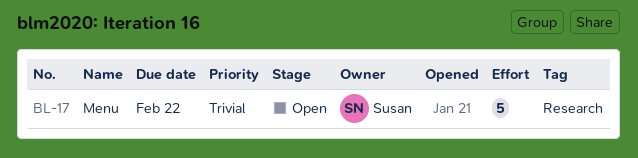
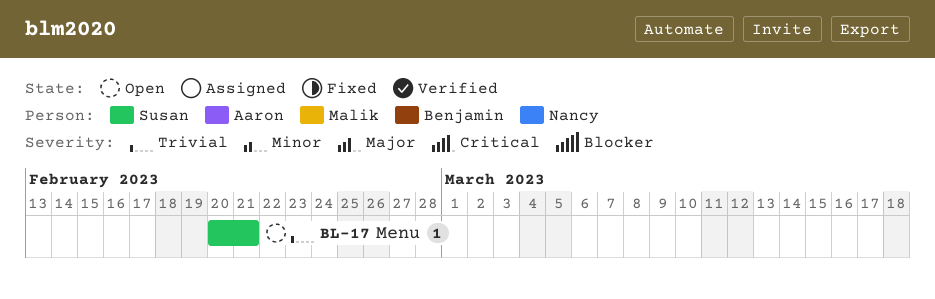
BL-17, estimate: 5 -> 1
BL-17, due: Feb 22 -> Feb 21

